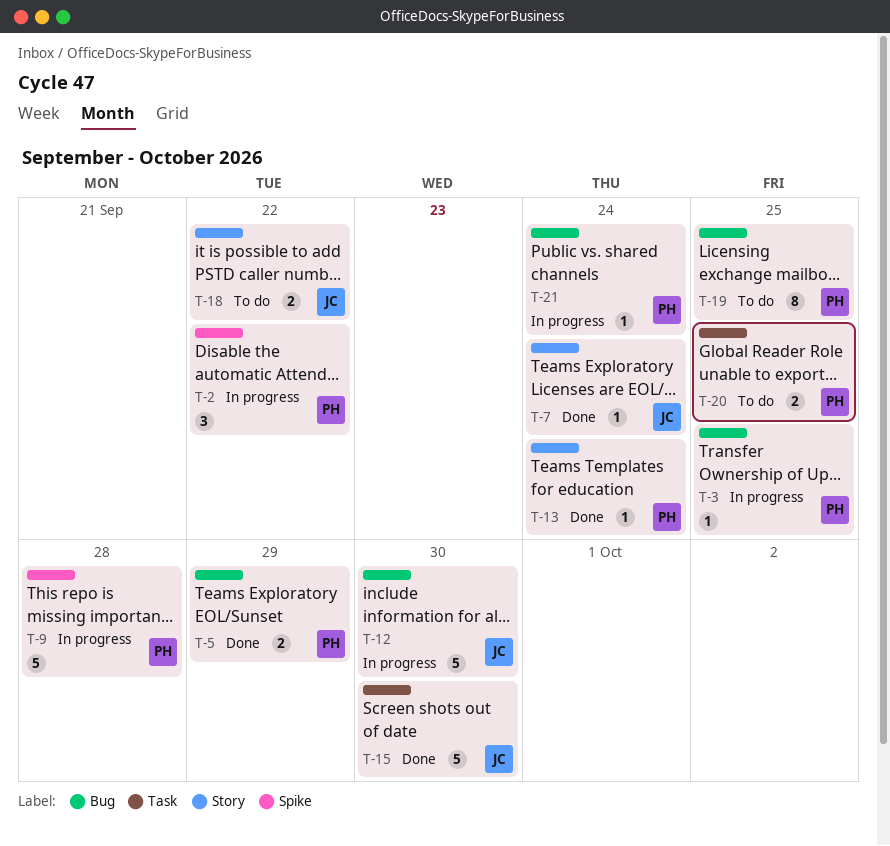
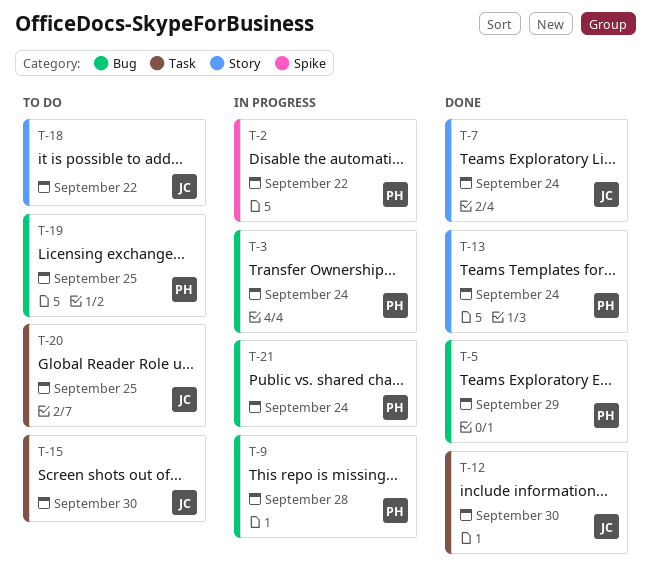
T-3, due: Sep 25 -> Sep 24
T-9, label: Spike -> Bug
T-12, status: In progress -> Done
T-12, label: Bug -> Task
T-15, status: Done -> To do
T-20, owner: PH -> JC

